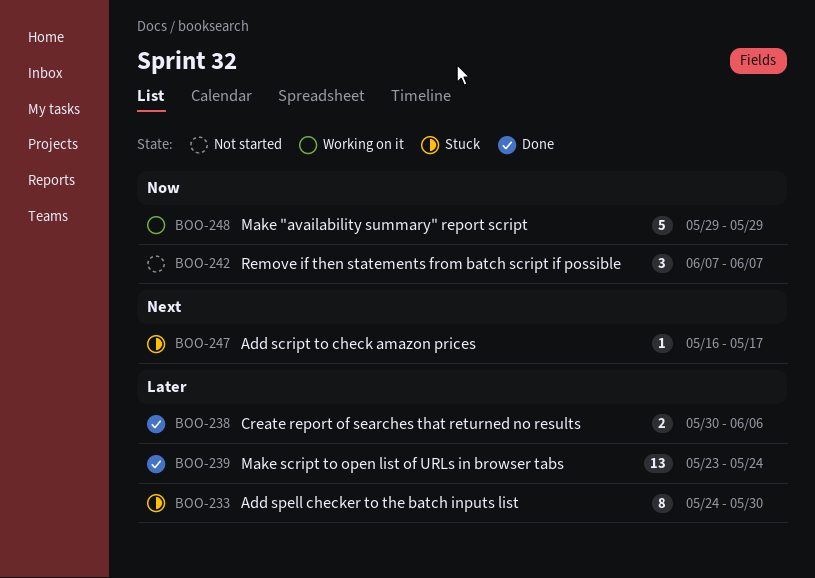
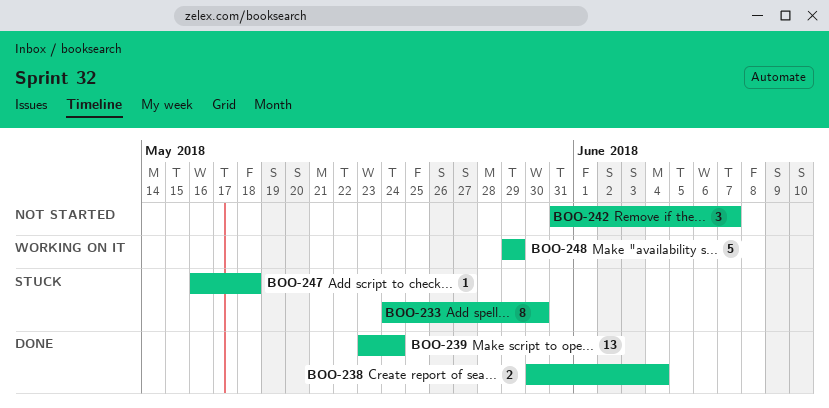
BOO-238, due: Jun 6 -> Jun 4
BOO-242, start: Jun 7 -> May 31
BOO-247, due: May 17 -> May 18

